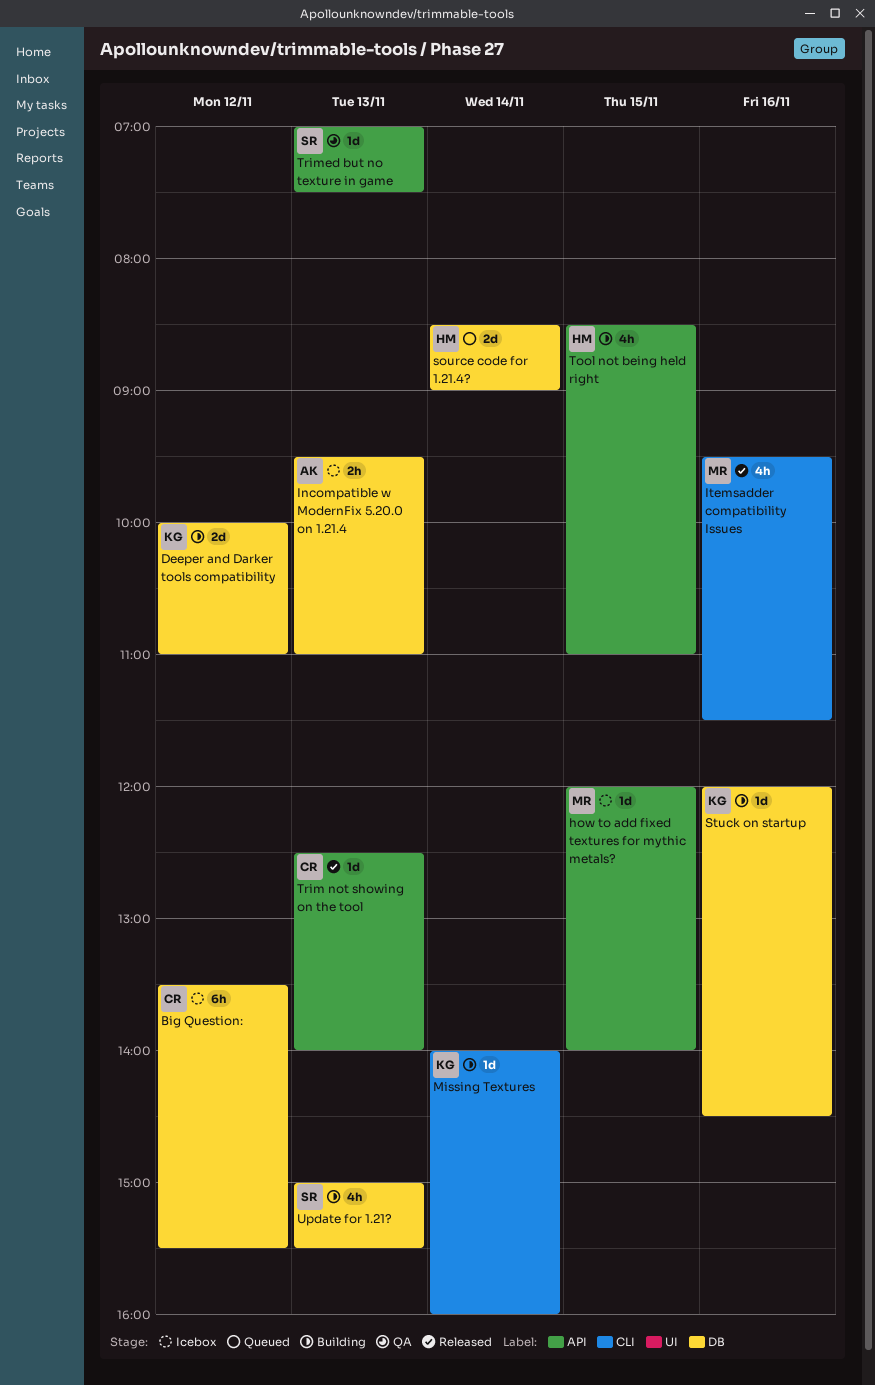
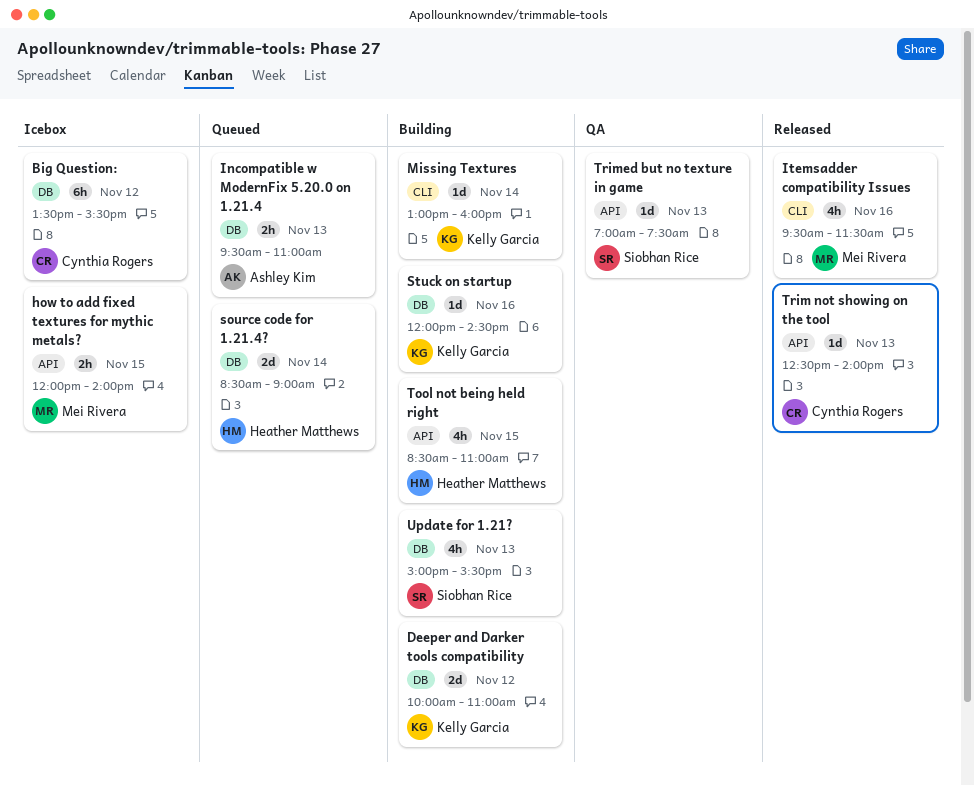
how to add fixed textures for mythic metals?, estimate: 1d -> 2h
Incompatible w ModernFix 5.20.0 on 1.21.4, status: Icebox -> Queued
Missing Textures, begins: 14:00 -> 13:00

